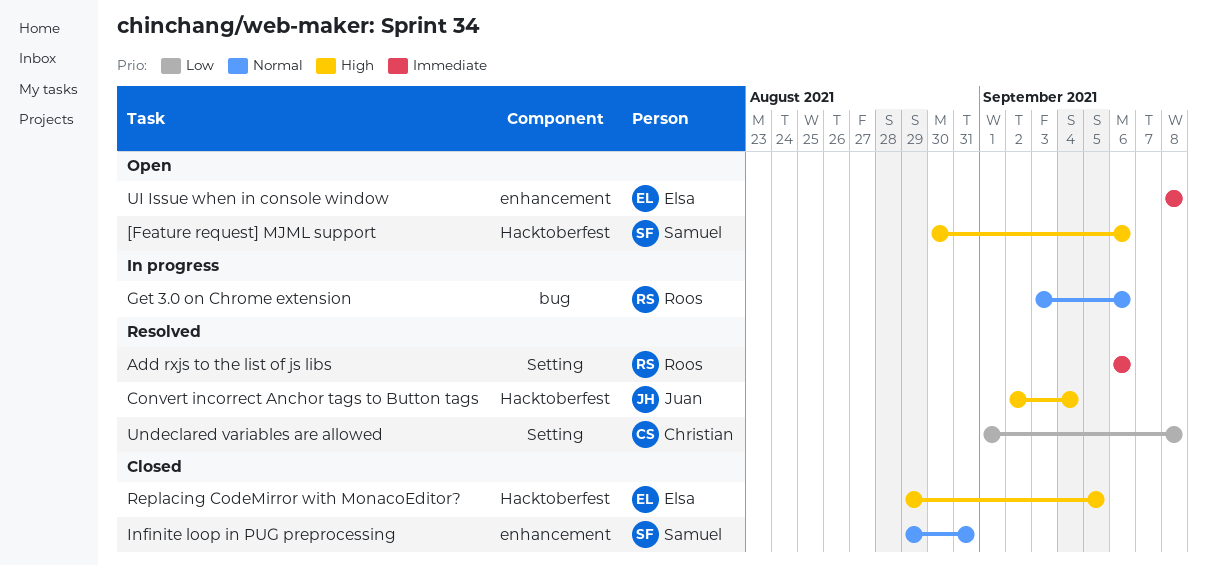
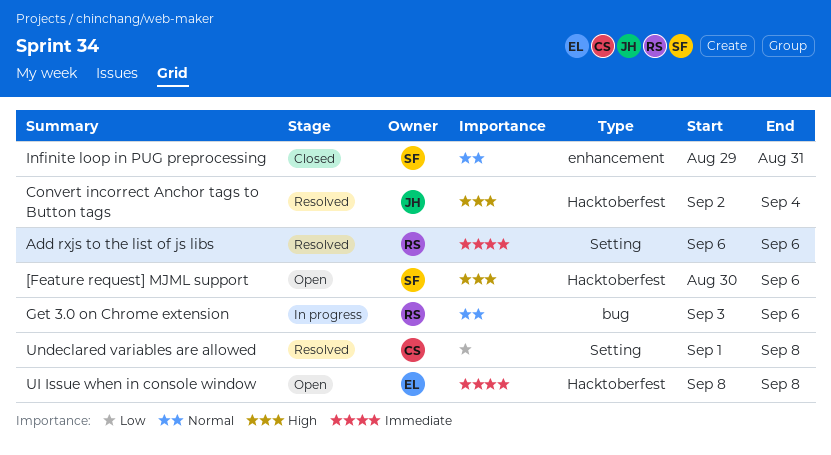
Replacing CodeMirror with MonacoEditor?: present -> none
UI Issue when in console window, label: enhancement -> Hacktoberfest

